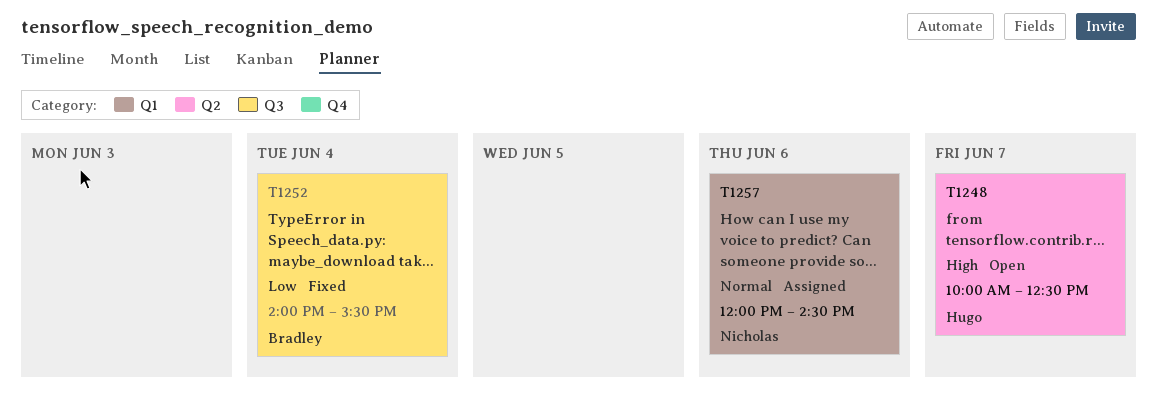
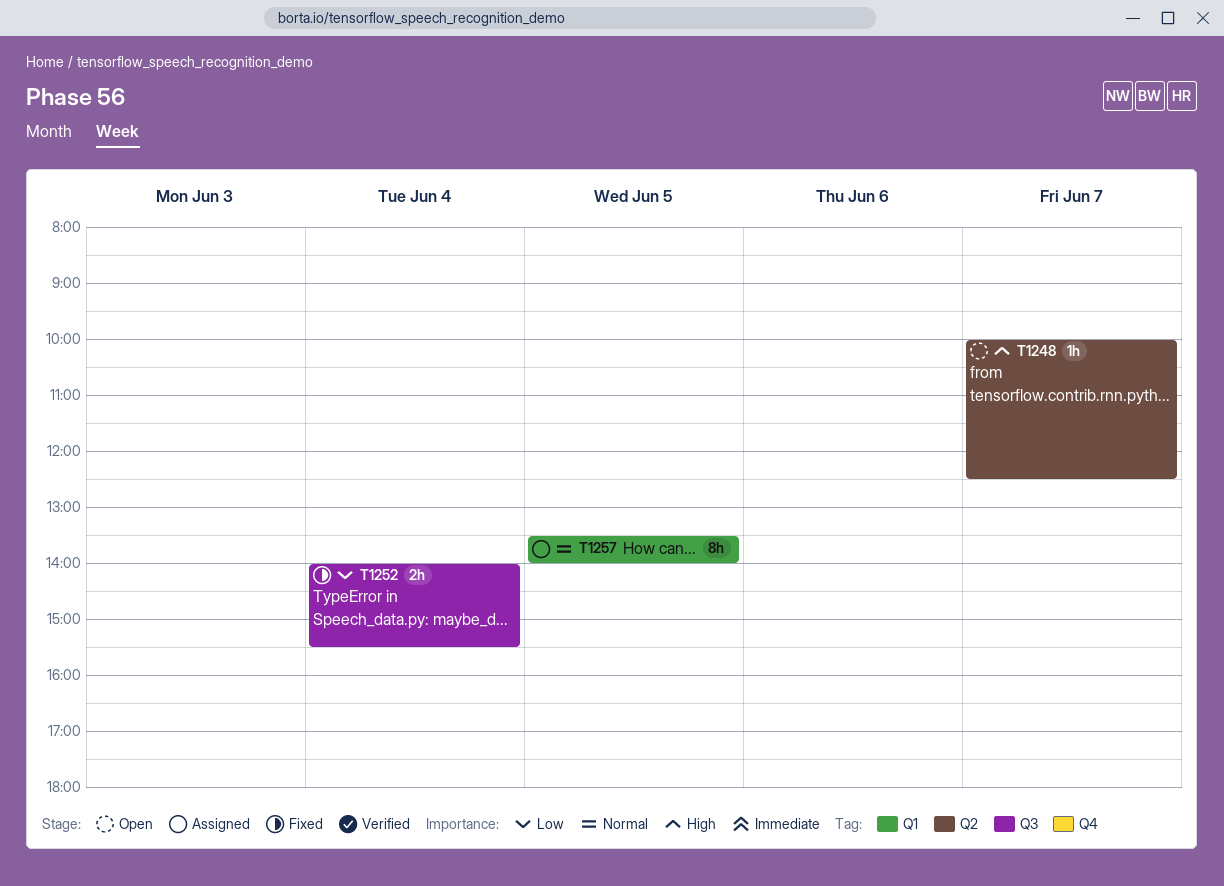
T1257, day: Jun 6 -> Jun 5
T1257, begins: 12:00 -> 13:30
T1257, ends: 14:30 -> 14:00

